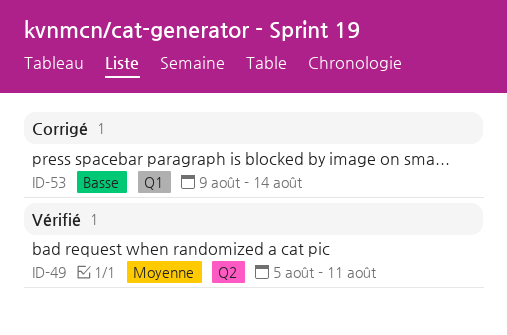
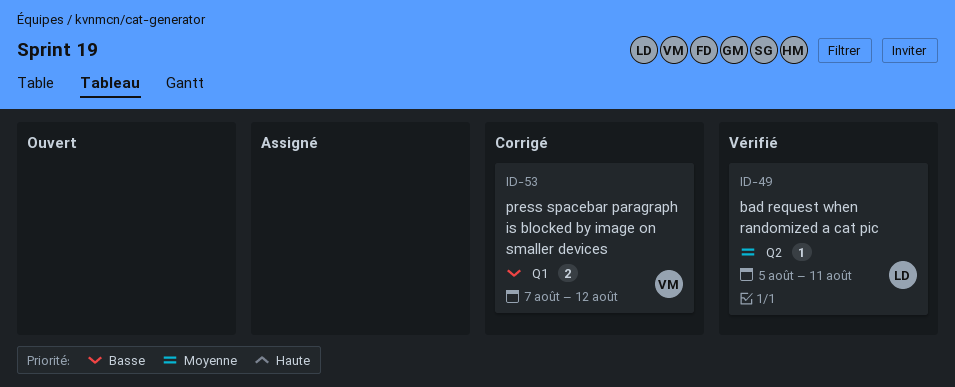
ID-53, start: Aug 9 -> Aug 7
ID-53, due: Aug 14 -> Aug 12

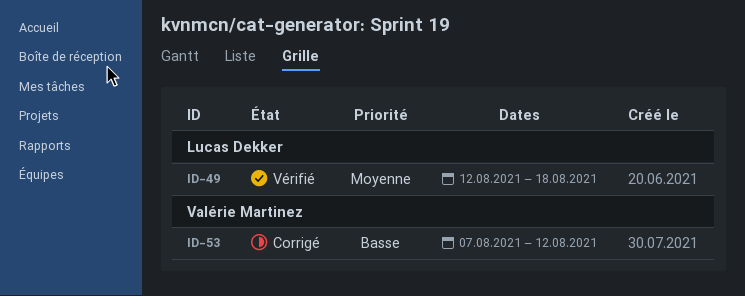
ID-49, start: Aug 5 -> Aug 12
ID-49, due: Aug 11 -> Aug 18

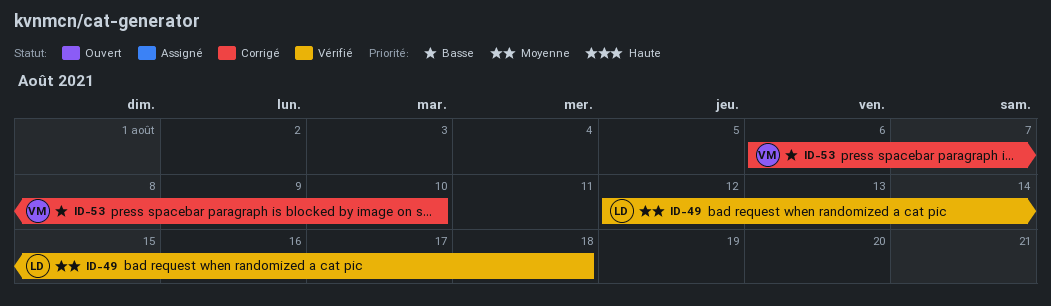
ID-53, start: Aug 7 -> Aug 6
ID-53, due: Aug 12 -> Aug 10

